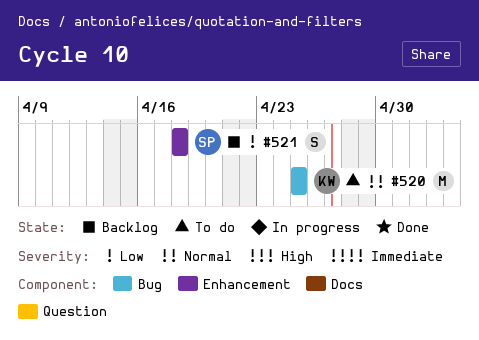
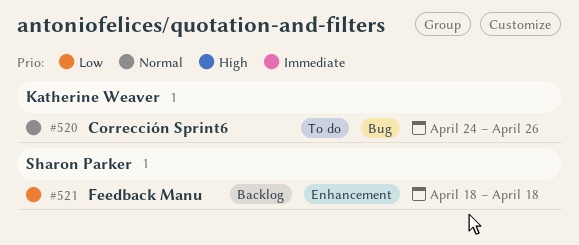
#520, start: Apr 25 -> Apr 24
#520, due: Apr 25 -> Apr 26

